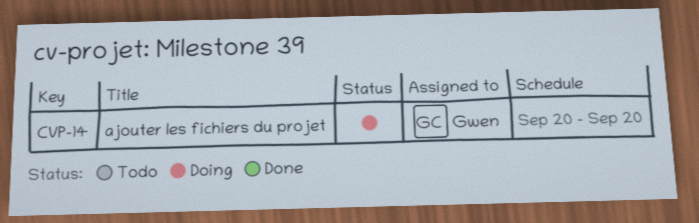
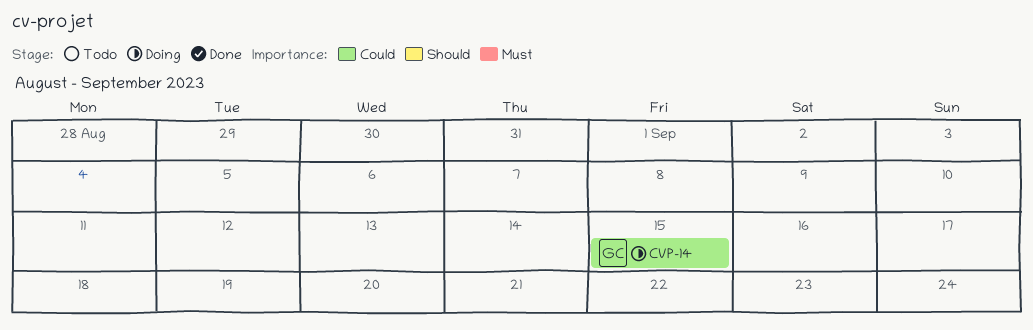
CVP-14, start: Sep 20 -> Sep 15
CVP-14, due: Sep 20 -> Sep 15

